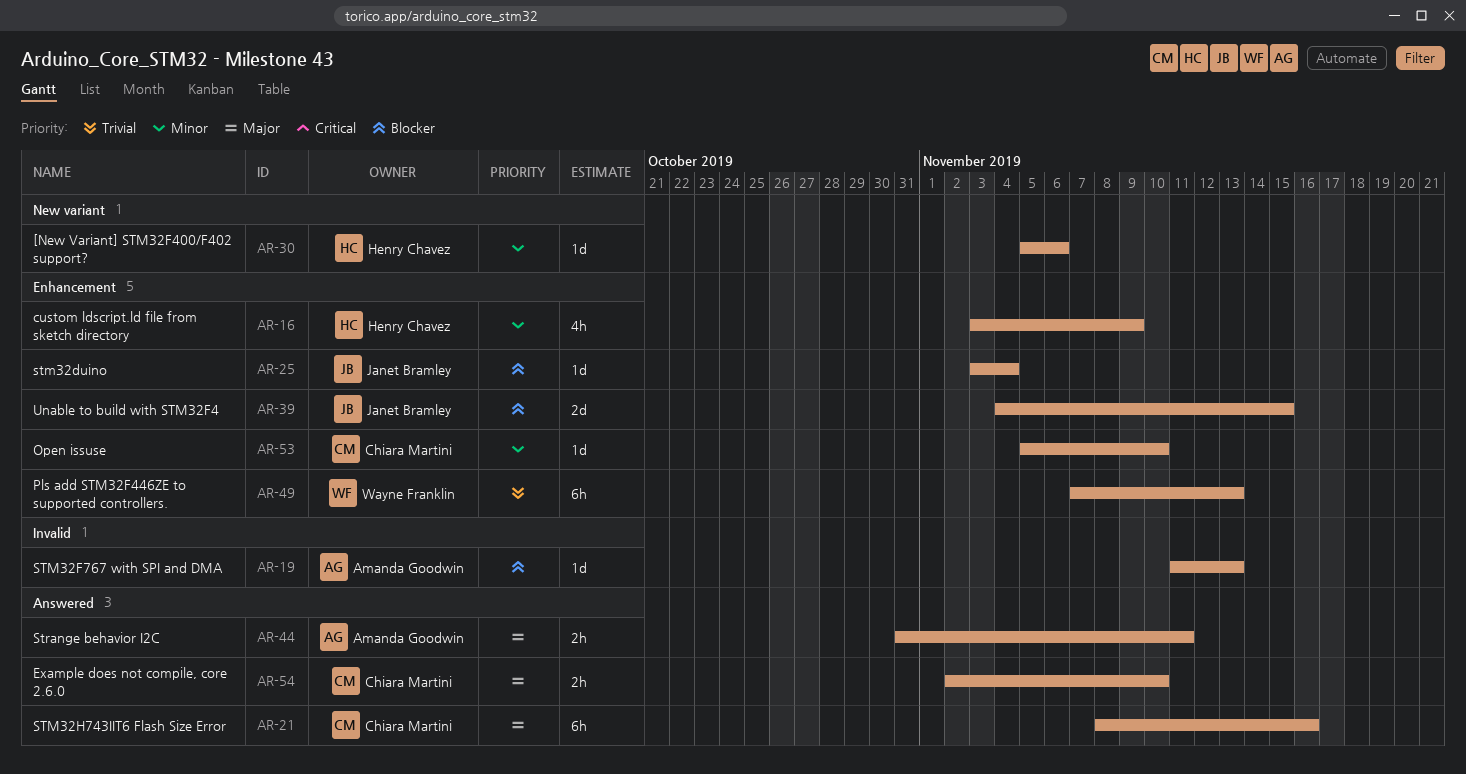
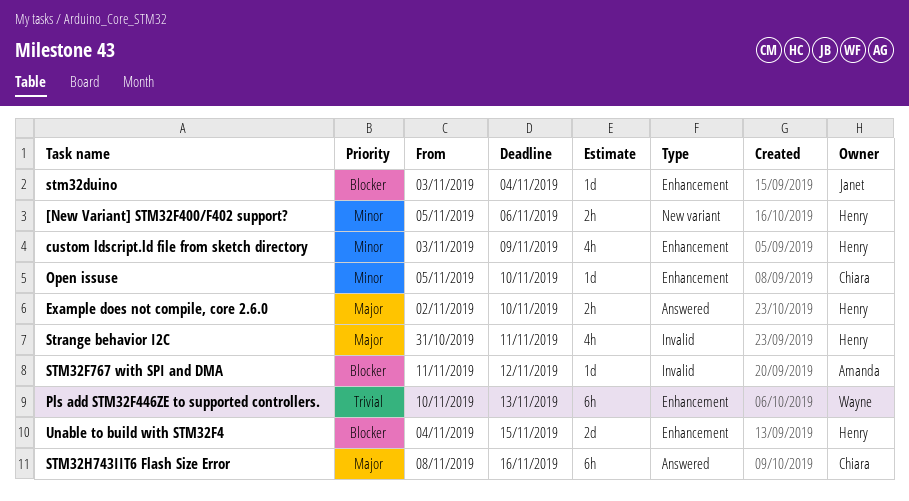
[New Variant] STM32F400/F402 support?, estimate: 1d -> 2h
Example does not compile, core 2.6.0, owner: Chiara Martini -> Henry Chavez
Pls add STM32F446ZE to supported controllers., start: Nov 7 -> Nov 10
STM32F767 with SPI and DMA, due: Nov 13 -> Nov 12
Strange behavior I2C, owner: Amanda Goodwin -> Henry Chavez
Strange behavior I2C, label: Answered -> Invalid
Strange behavior I2C, estimate: 2h -> 4h
Unable to build with STM32F4, owner: Janet Bramley -> Henry Chavez

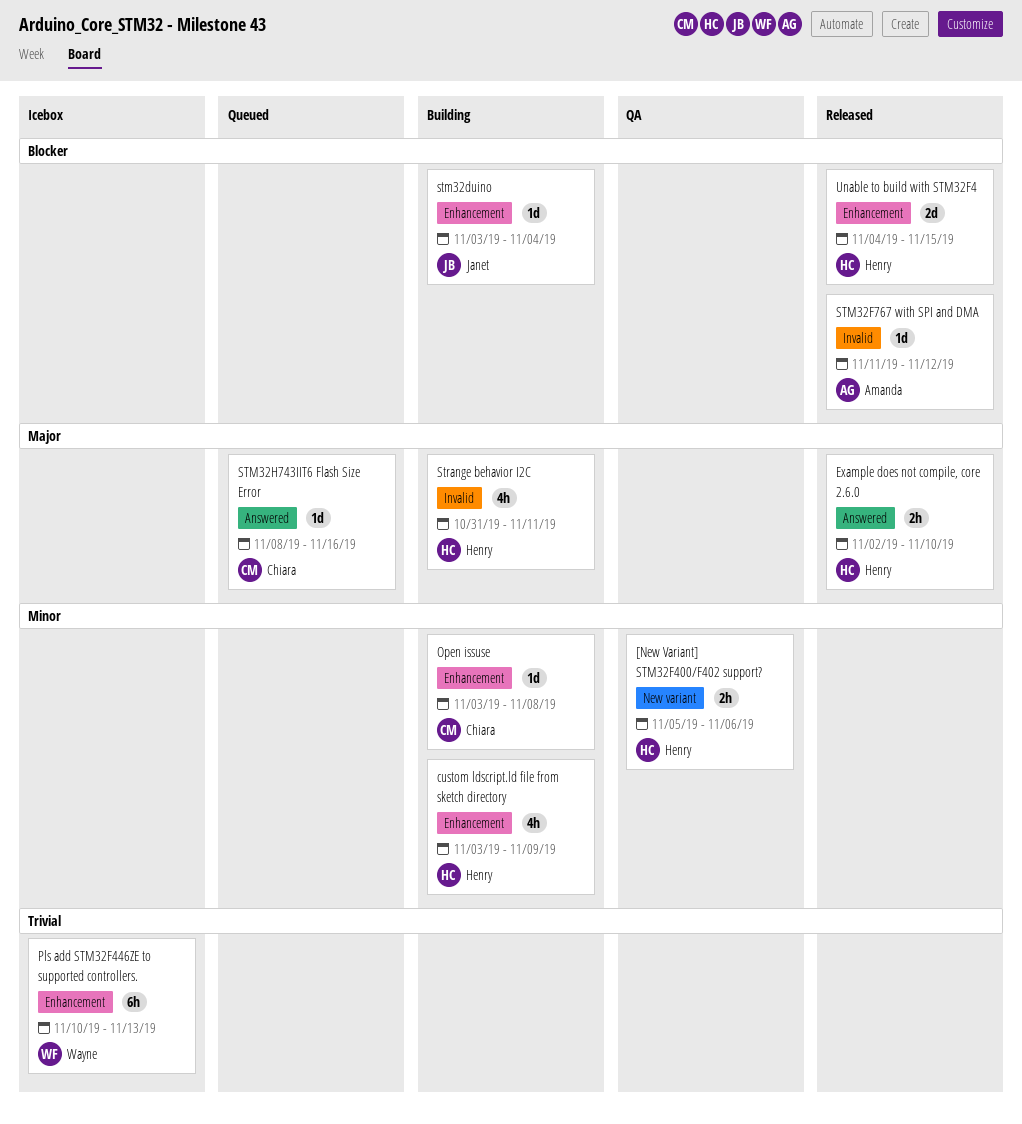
Open issuse, start: Nov 5 -> Nov 3
Open issuse, due: Nov 10 -> Nov 8
STM32H743IIT6 Flash Size Error, estimate: 6h -> 1d

